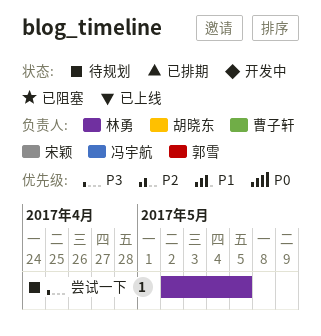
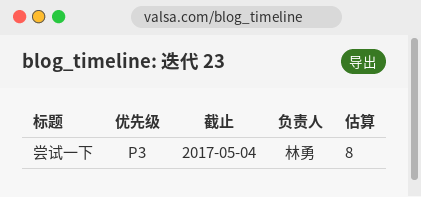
尝试一下, estimate: 1 -> 8
尝试一下, due: May 5 -> May 4

